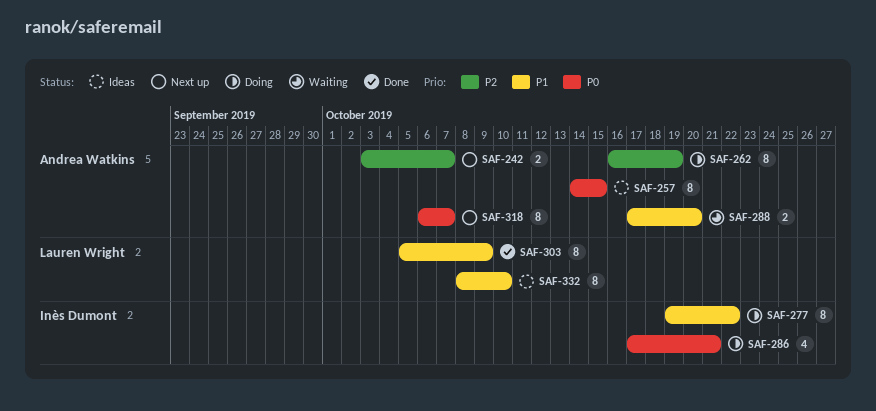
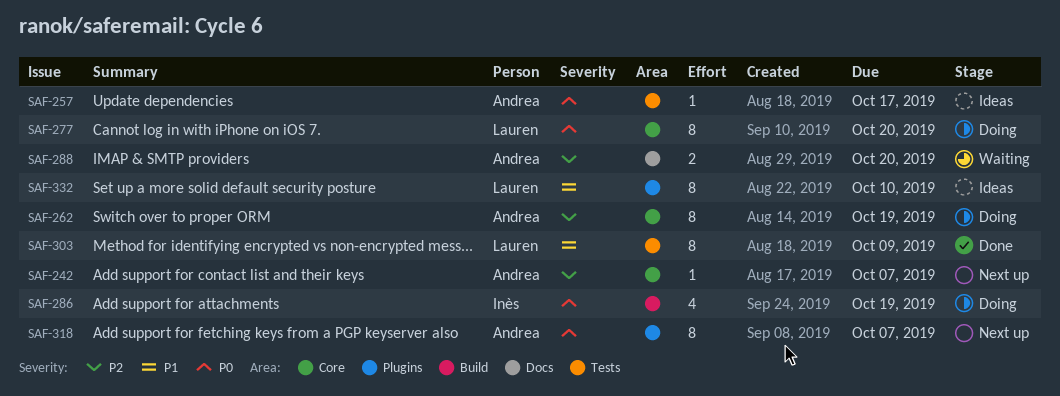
SAF-242, estimate: 2 -> 1
SAF-257, estimate: 8 -> 1
SAF-257, due: Oct 15 -> Oct 17
SAF-277, owner: Inès Dumont -> Lauren Wright
SAF-277, priority: P1 -> P0
SAF-277, due: Oct 22 -> Oct 20
SAF-286, due: Oct 21 -> Oct 19
SAF-288, priority: P1 -> P2

